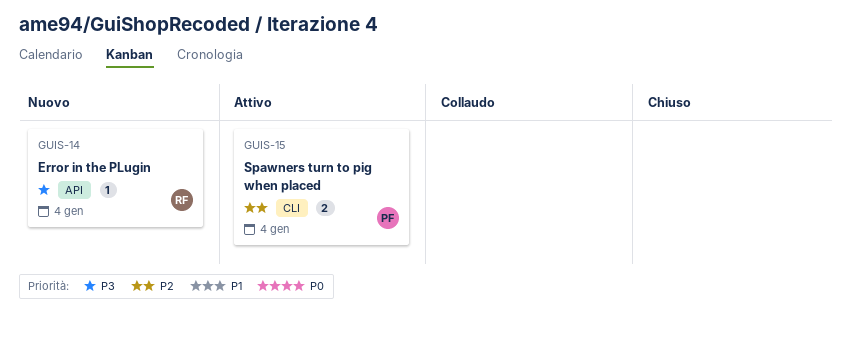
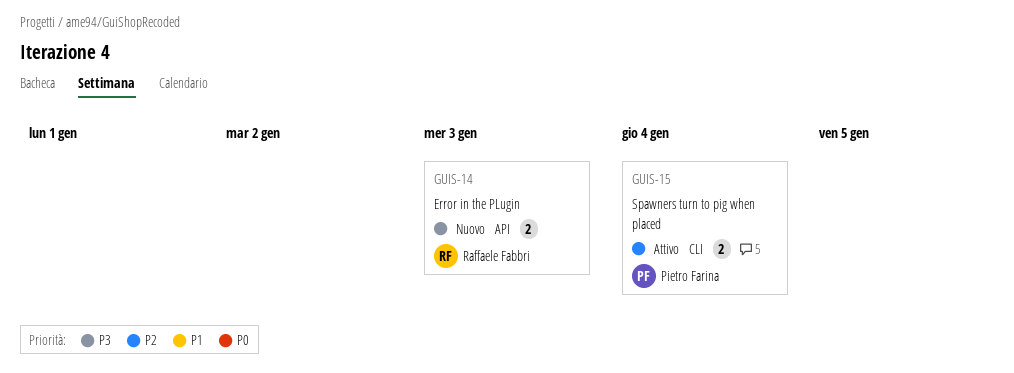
GUIS-14, estimate: 1 -> 2
GUIS-14, due: Jan 4 -> Jan 3

